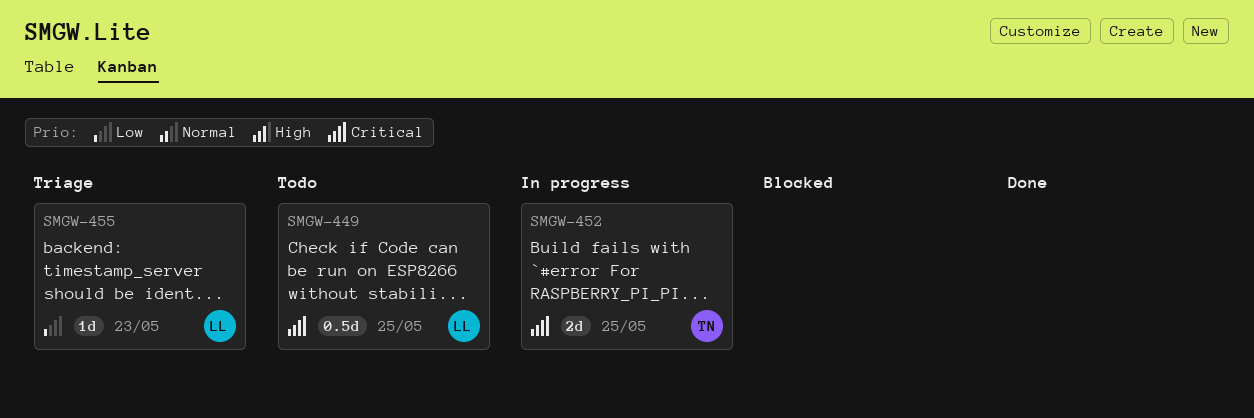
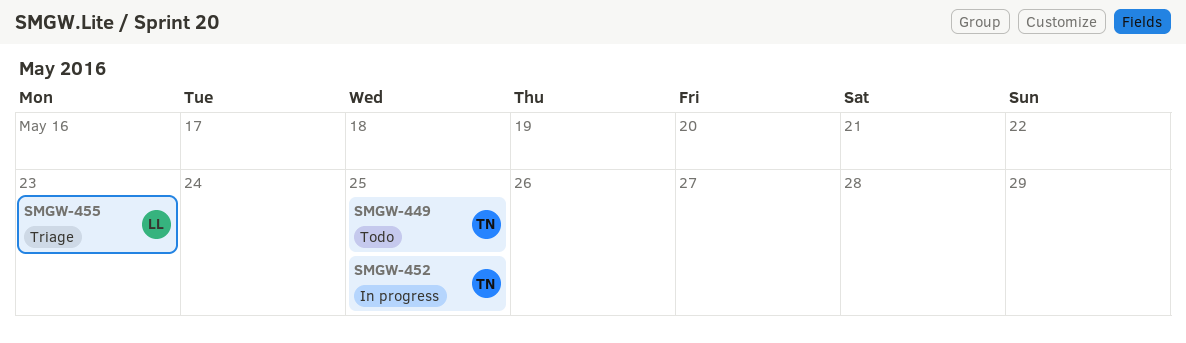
SMGW-449, owner: LL -> TN

